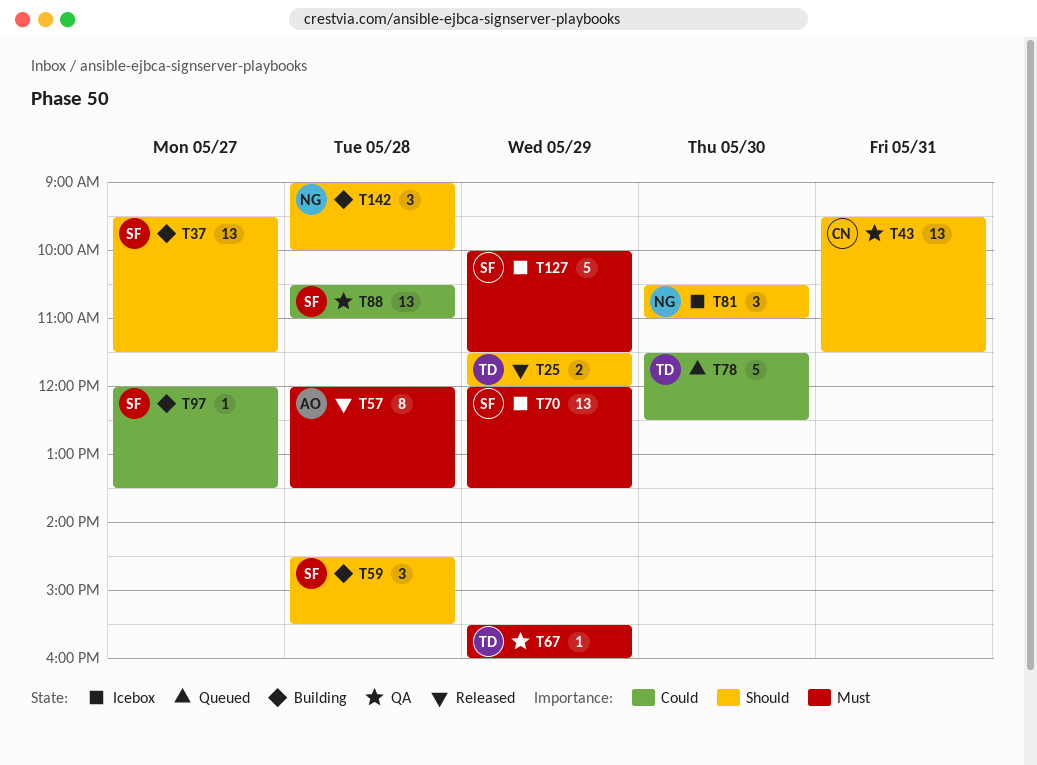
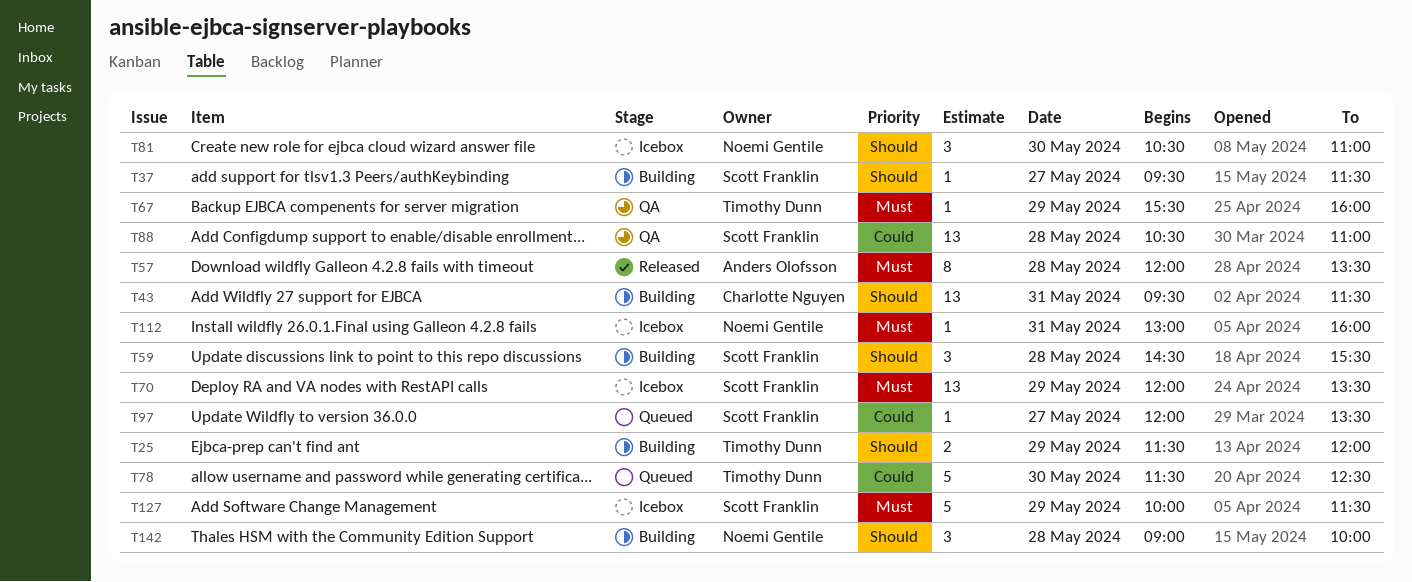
T25, status: Released -> Building
T37, estimate: 13 -> 1
T43, status: QA -> Building
T97, status: Building -> Queued
T112: none -> present

